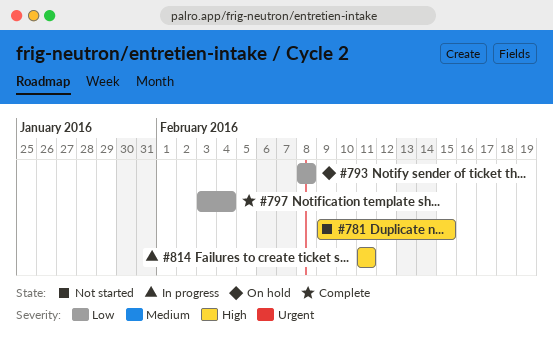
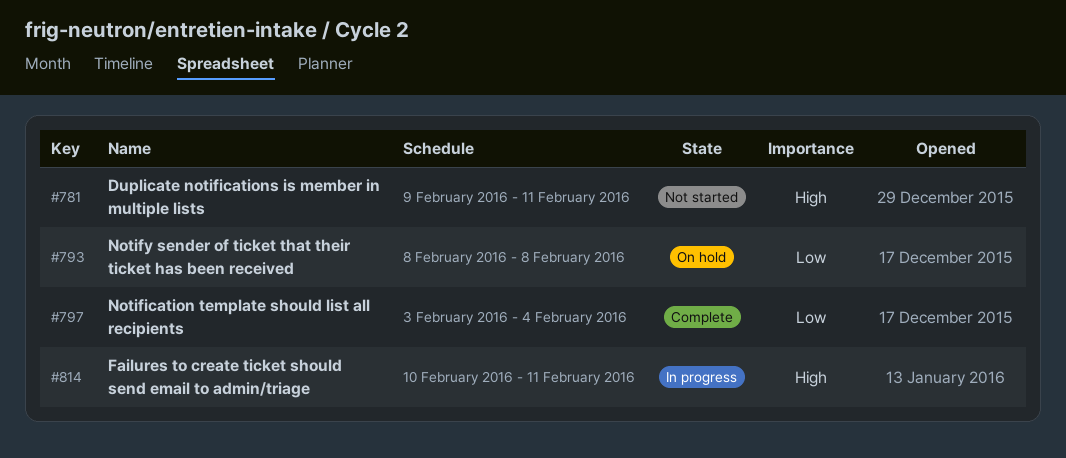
#781, due: Feb 15 -> Feb 11
#814, start: Feb 11 -> Feb 10

